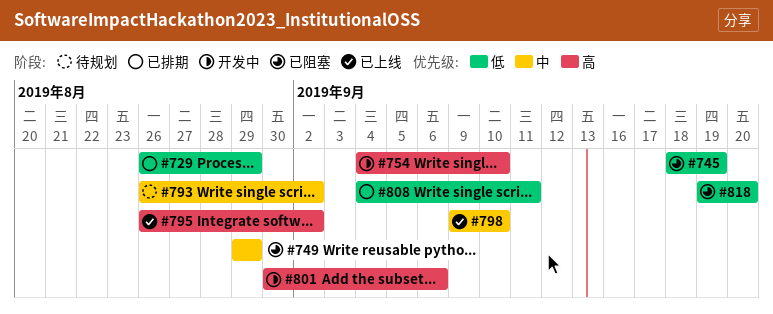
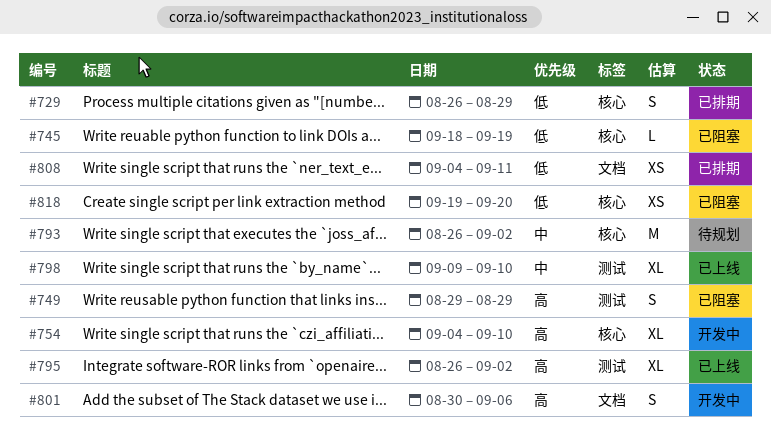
#749, priority: 中 -> 高

